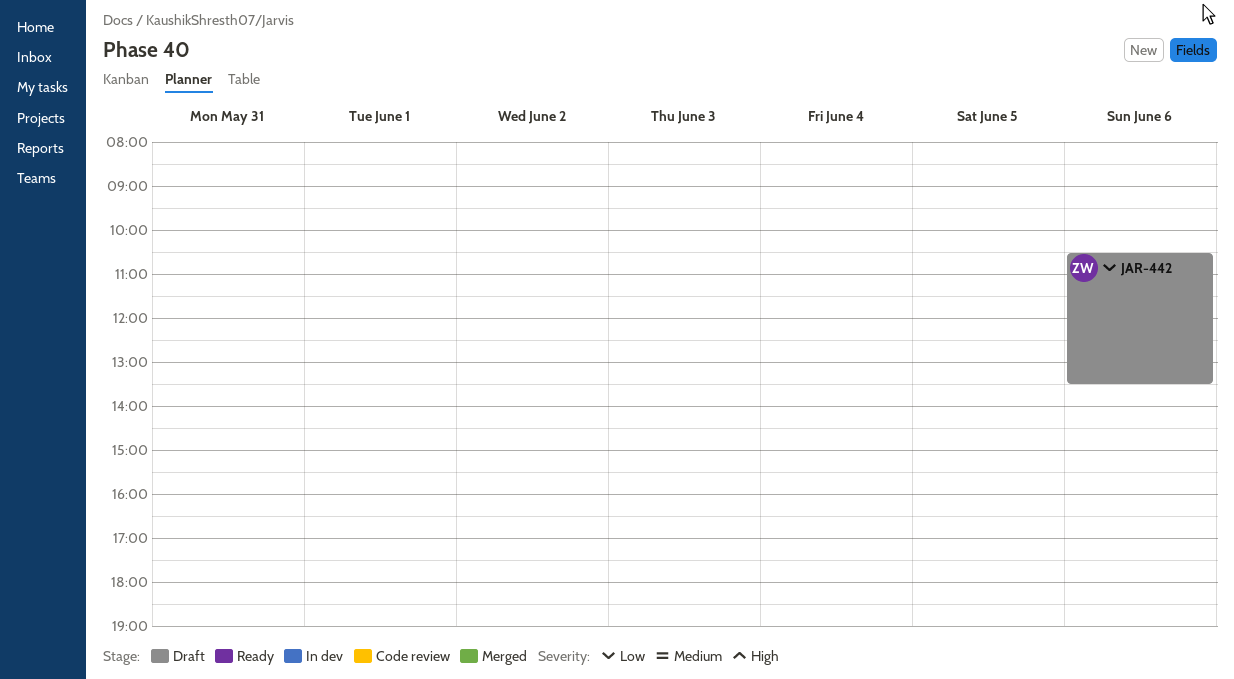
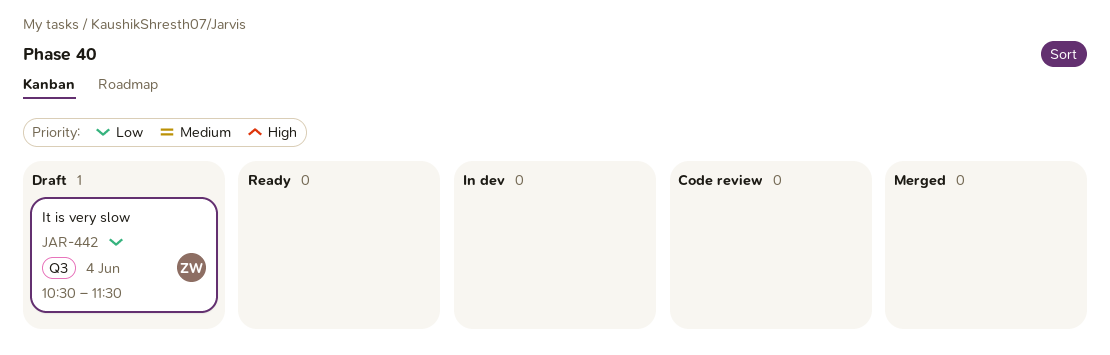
JAR-442, day: Jun 6 -> Jun 4
JAR-442, ends: 13:30 -> 11:30

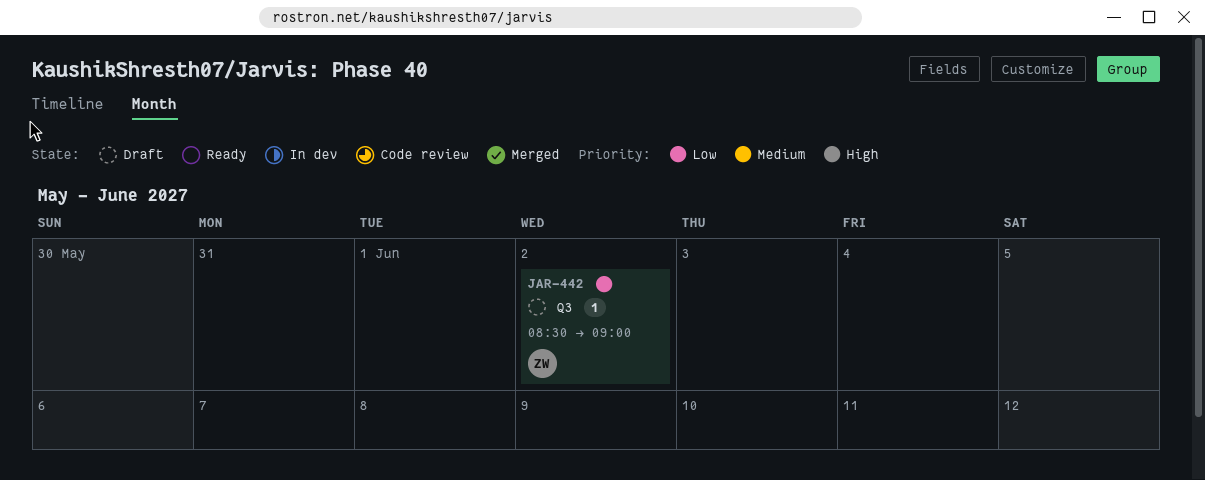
JAR-442, day: Jun 4 -> Jun 2
JAR-442, begins: 10:30 -> 08:30
JAR-442, ends: 11:30 -> 09:00

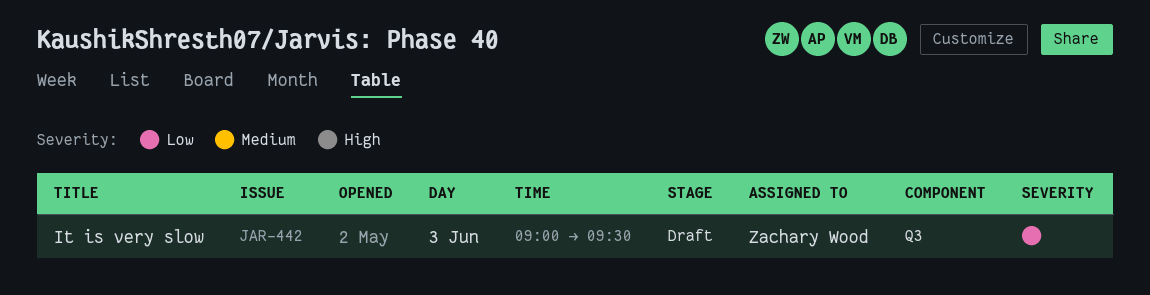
JAR-442, day: Jun 2 -> Jun 3
JAR-442, begins: 08:30 -> 09:00
JAR-442, ends: 09:00 -> 09:30

